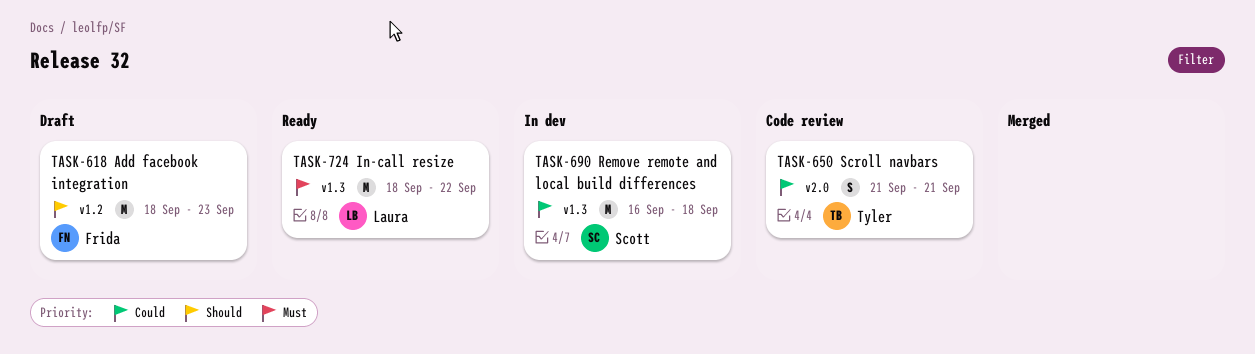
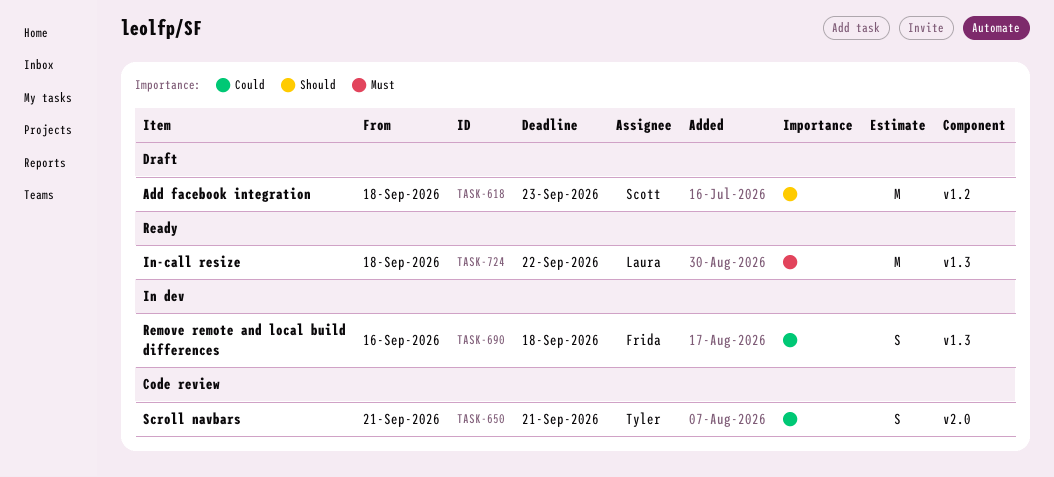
TASK-618, owner: Frida -> Scott
TASK-690, owner: Scott -> Frida
TASK-690, estimate: M -> S

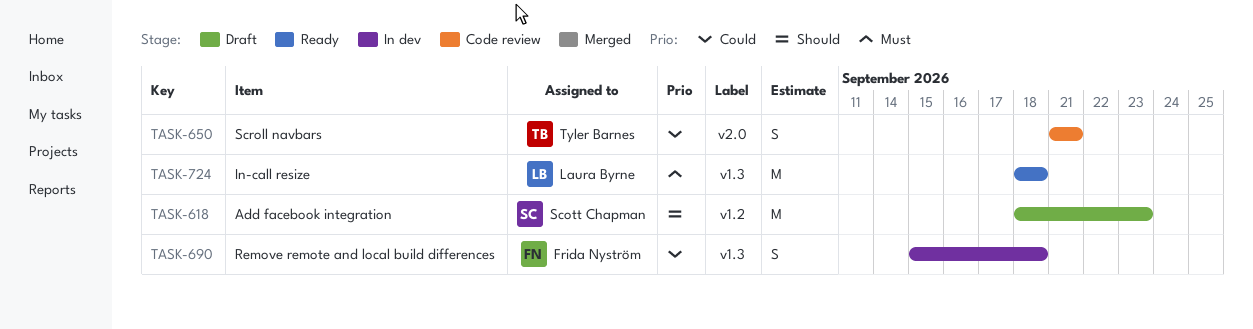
TASK-690, start: Sep 16 -> Sep 15
TASK-724, due: Sep 22 -> Sep 18

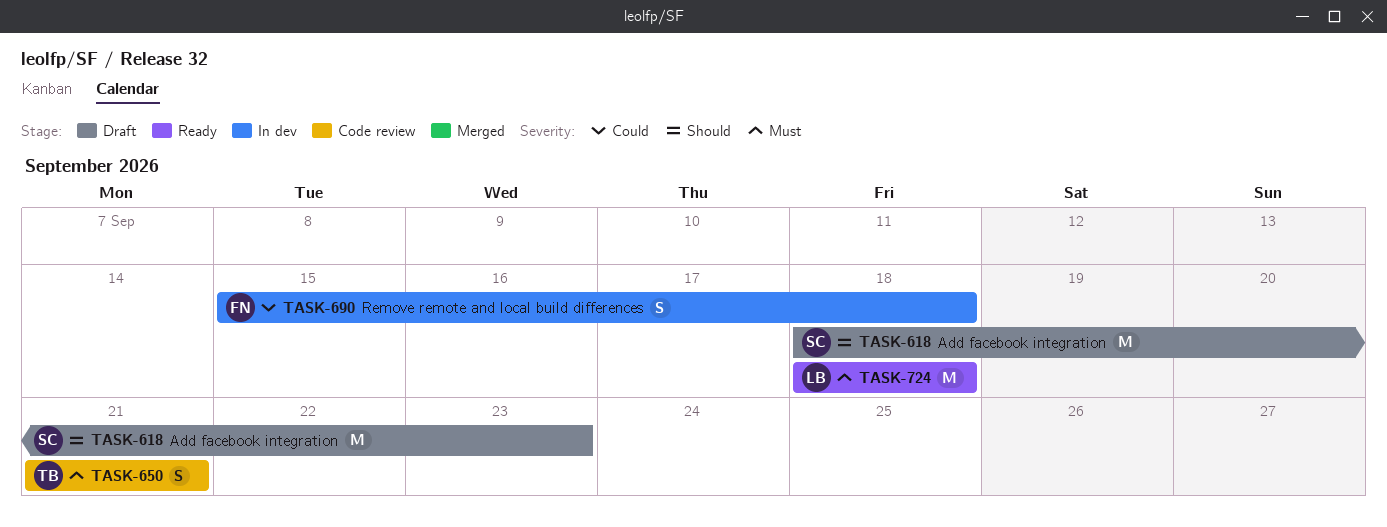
TASK-650, priority: Could -> Must

